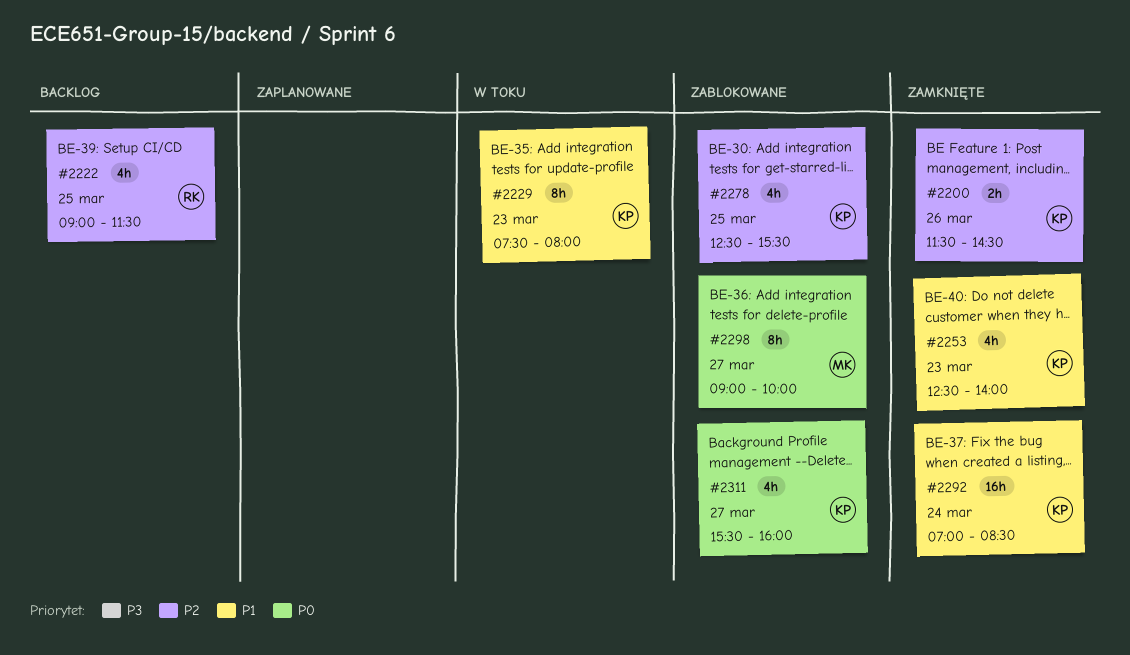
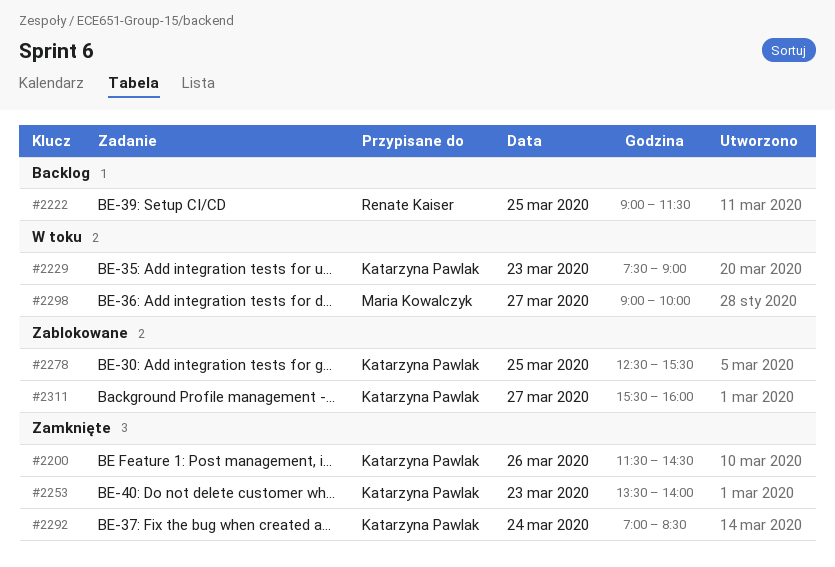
#2229, ends: 08:00 -> 09:00
#2253, begins: 12:30 -> 13:30
#2298, status: Zablokowane -> W toku

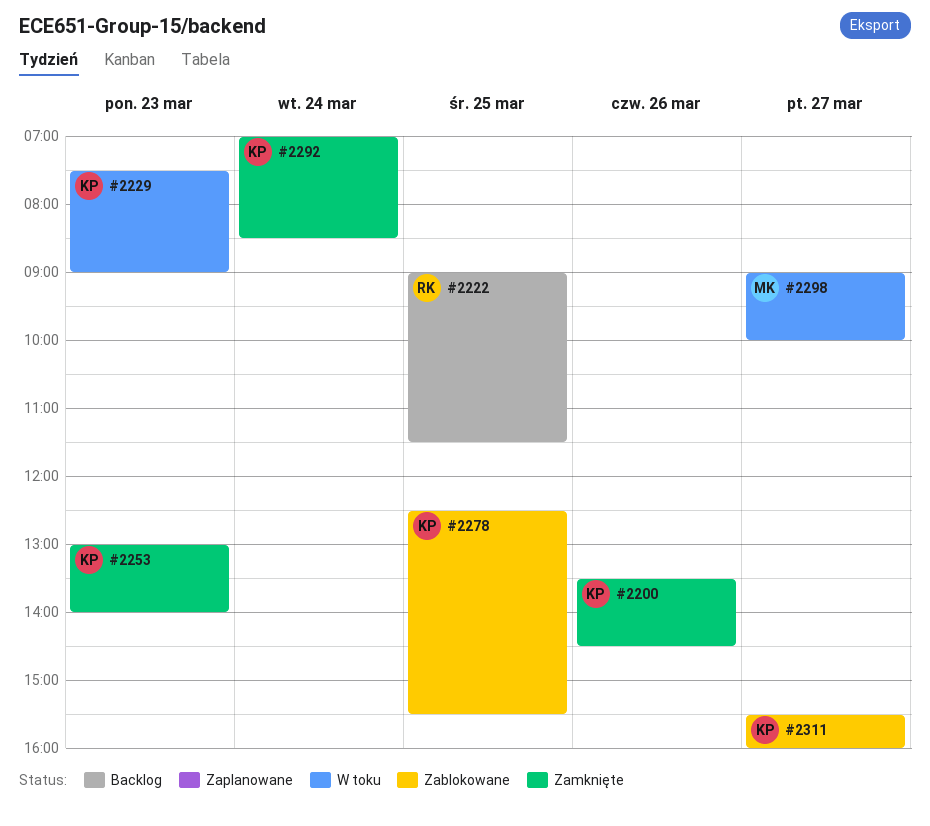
#2200, begins: 11:30 -> 13:30
#2253, begins: 13:30 -> 13:00

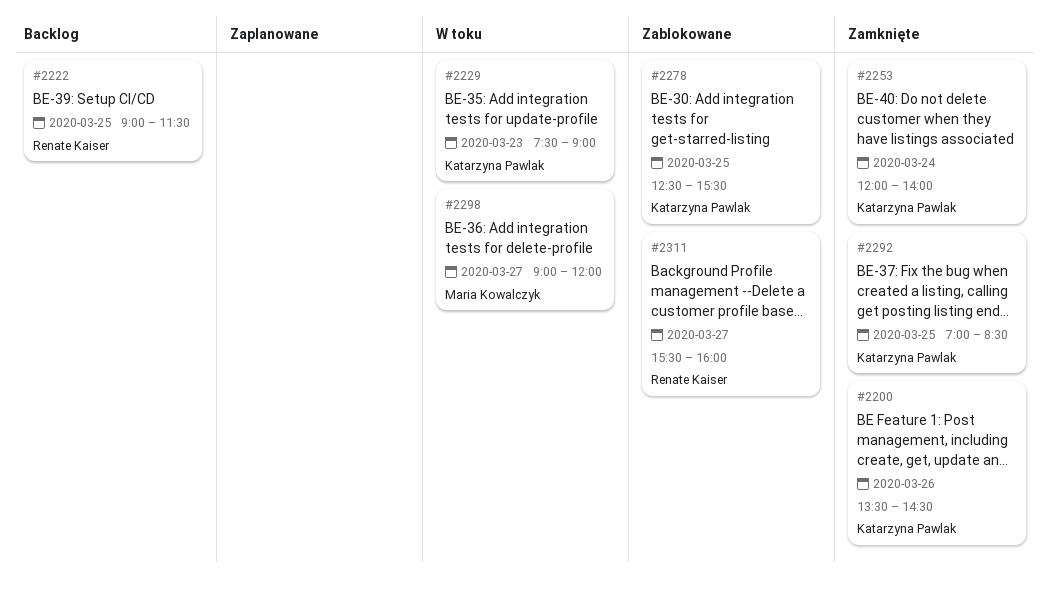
#2253, day: Mar 23 -> Mar 24
#2253, begins: 13:00 -> 12:00
#2292, day: Mar 24 -> Mar 25
#2298, ends: 10:00 -> 12:00
#2311, owner: Katarzyna Pawlak -> Renate Kaiser

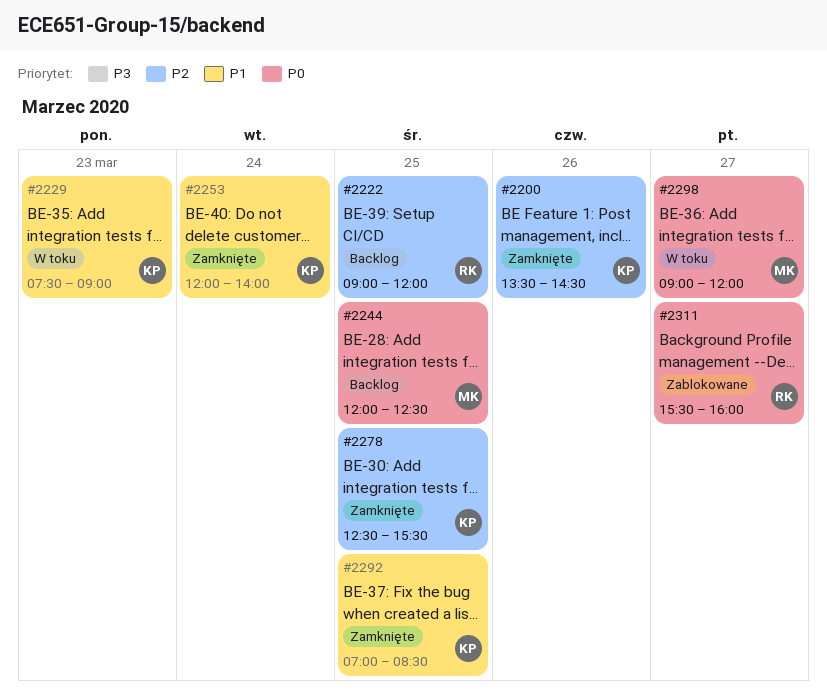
#2222, ends: 11:30 -> 12:00
#2244: none -> present
#2278, status: Zablokowane -> Zamknięte

